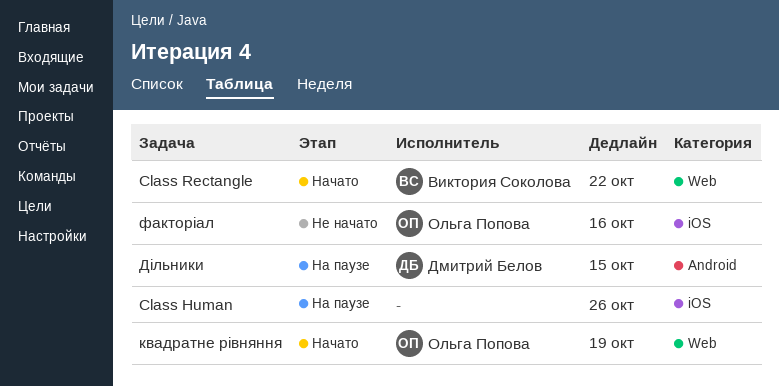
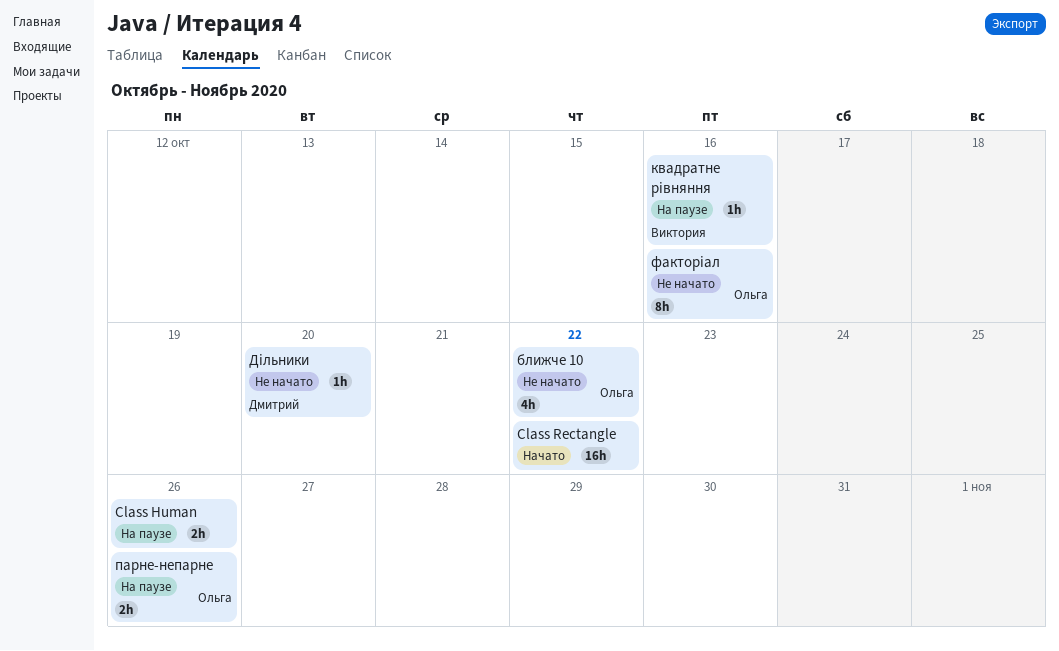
Class Rectangle, owner: Виктория Соколова -> none
ближче 10: none -> present
Дільники, status: На паузе -> Не начато
Дільники, due: Oct 15 -> Oct 20
квадратне рівняння, status: Начато -> На паузе
квадратне рівняння, owner: Ольга Попова -> Виктория Соколова
квадратне рівняння, due: Oct 19 -> Oct 16
парне-непарне: none -> present

